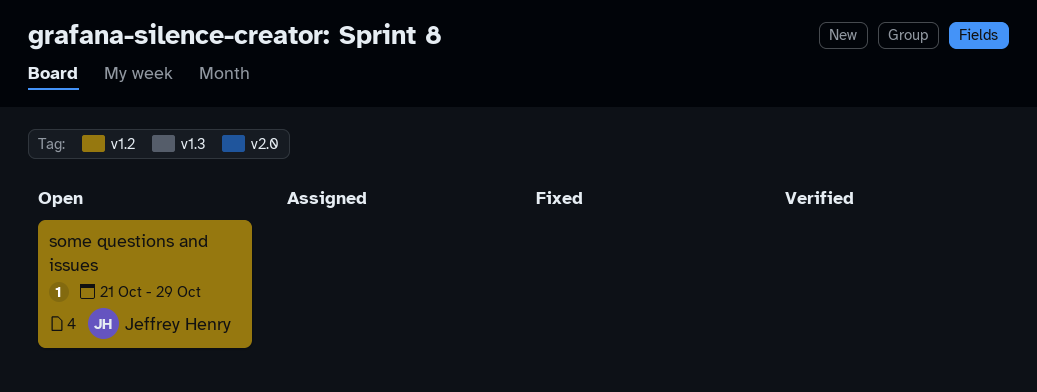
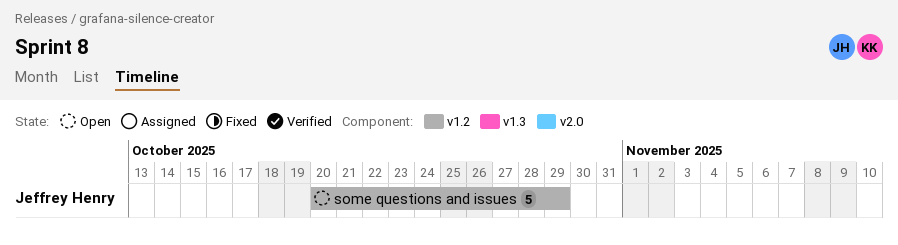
some questions and issues, estimate: 1 -> 5
some questions and issues, start: Oct 21 -> Oct 20

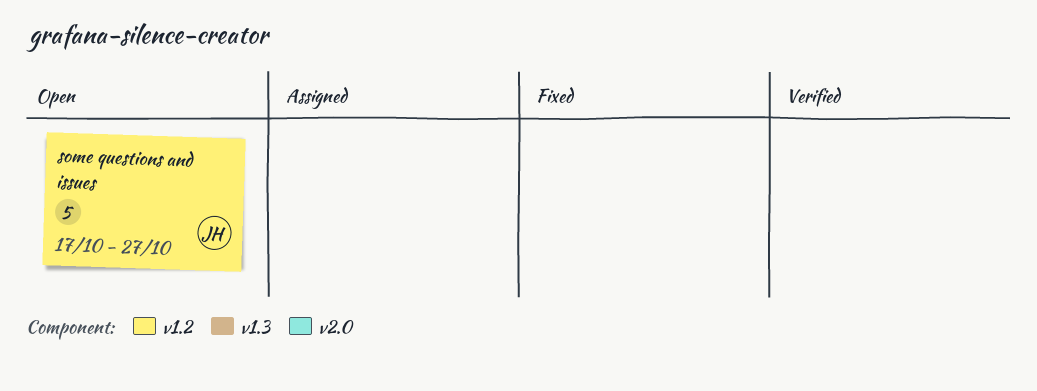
some questions and issues, start: Oct 20 -> Oct 17
some questions and issues, due: Oct 29 -> Oct 27

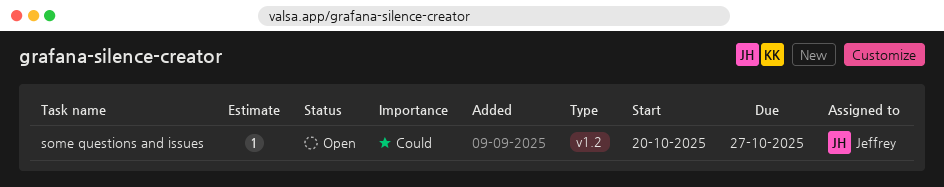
some questions and issues, estimate: 5 -> 1
some questions and issues, start: Oct 17 -> Oct 20

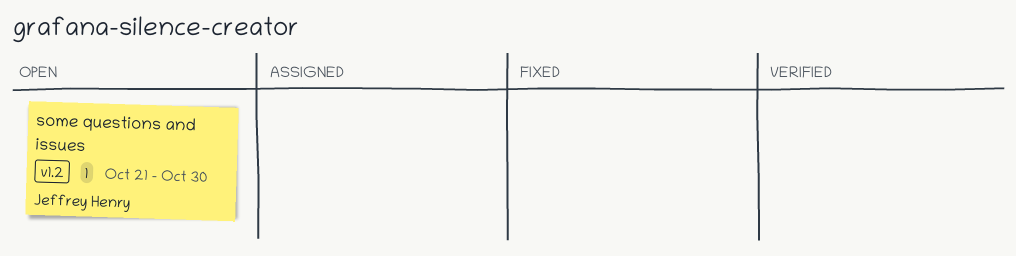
some questions and issues, start: Oct 20 -> Oct 21
some questions and issues, due: Oct 27 -> Oct 30

